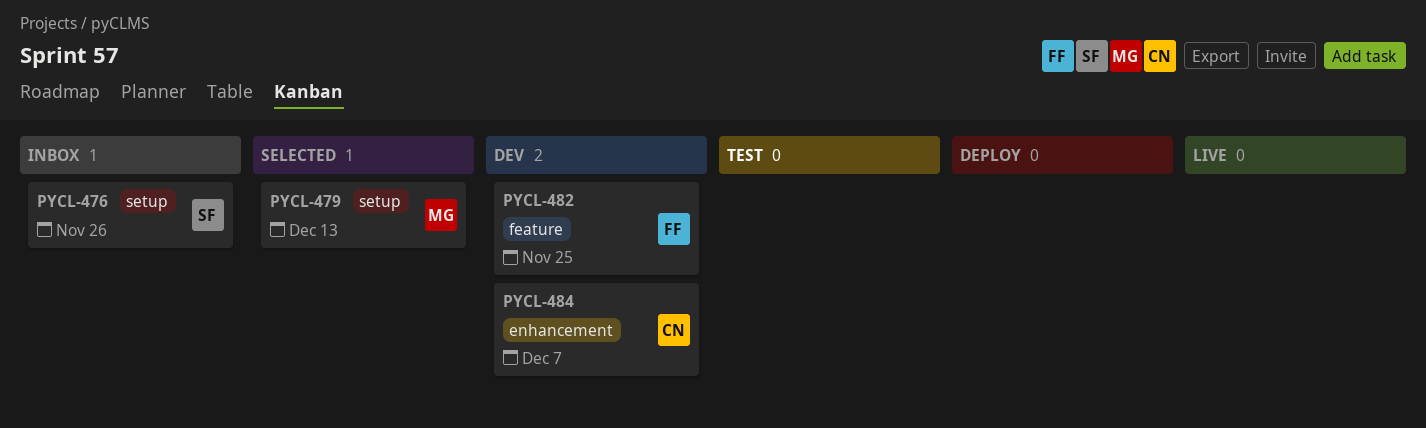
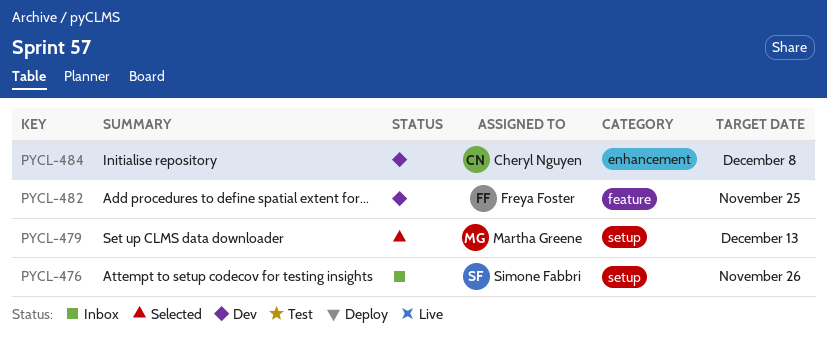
PYCL-484, due: Dec 7 -> Dec 8

